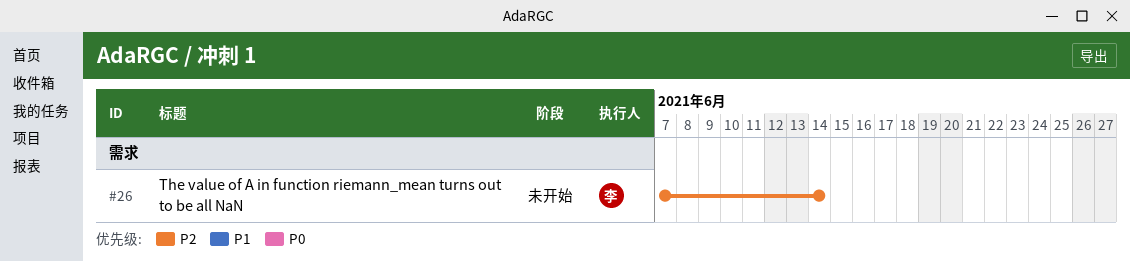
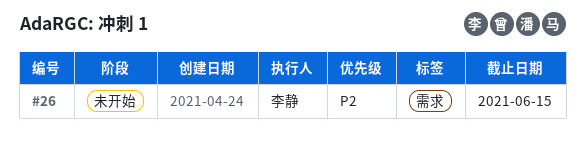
#26, due: Jun 14 -> Jun 15

